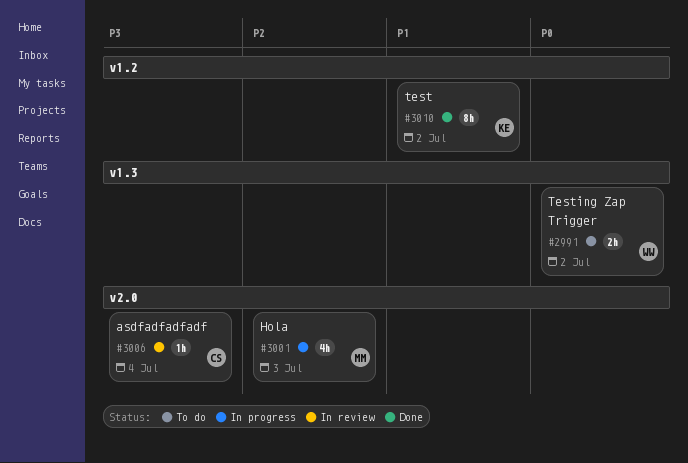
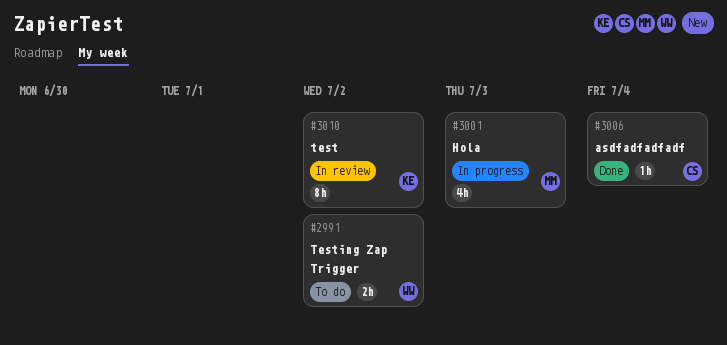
#3006, status: In review -> Done
#3010, status: Done -> In review

